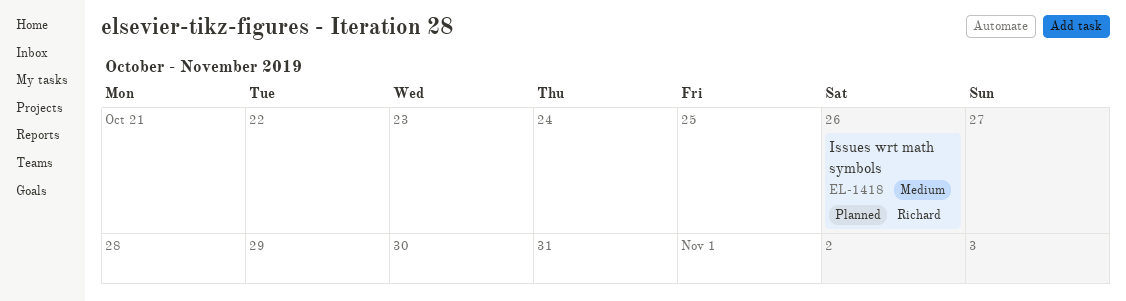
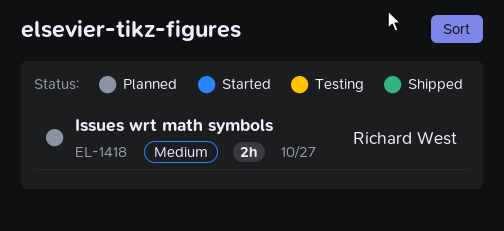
EL-1418, due: Oct 26 -> Oct 27

